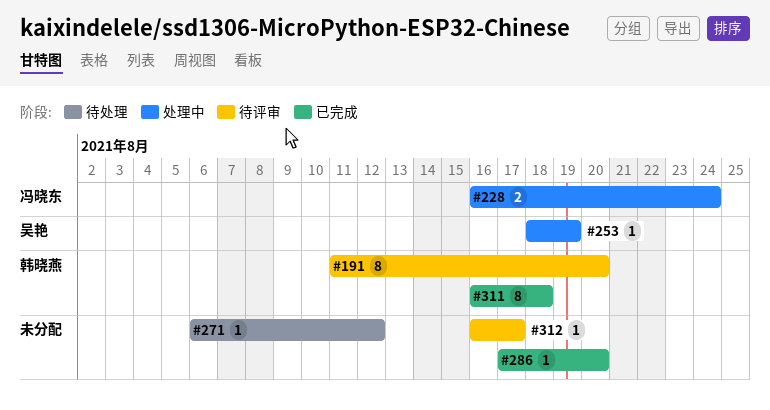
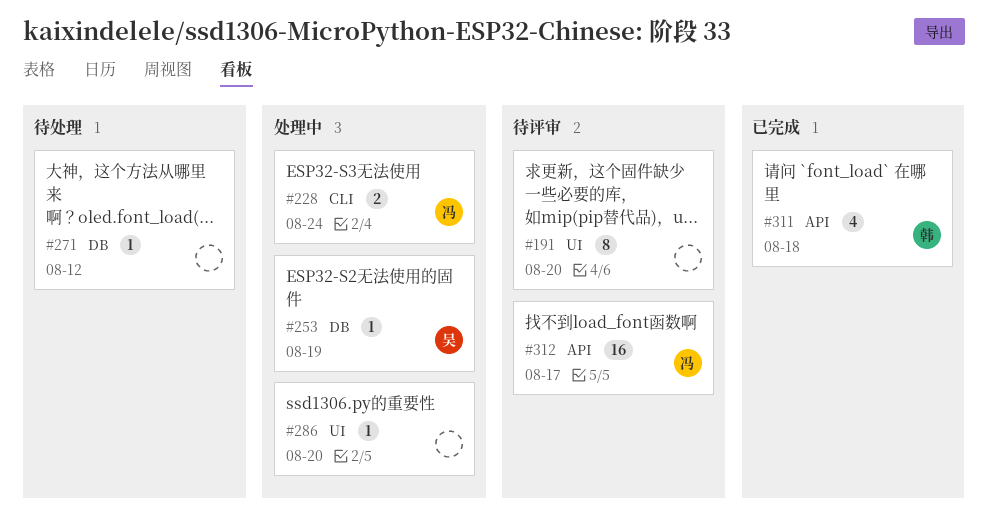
#191, owner: 韩晓燕 -> none
#286, status: 已完成 -> 处理中
#311, estimate: 8 -> 4
#312, owner: none -> 冯晓东
#312, estimate: 1 -> 16

